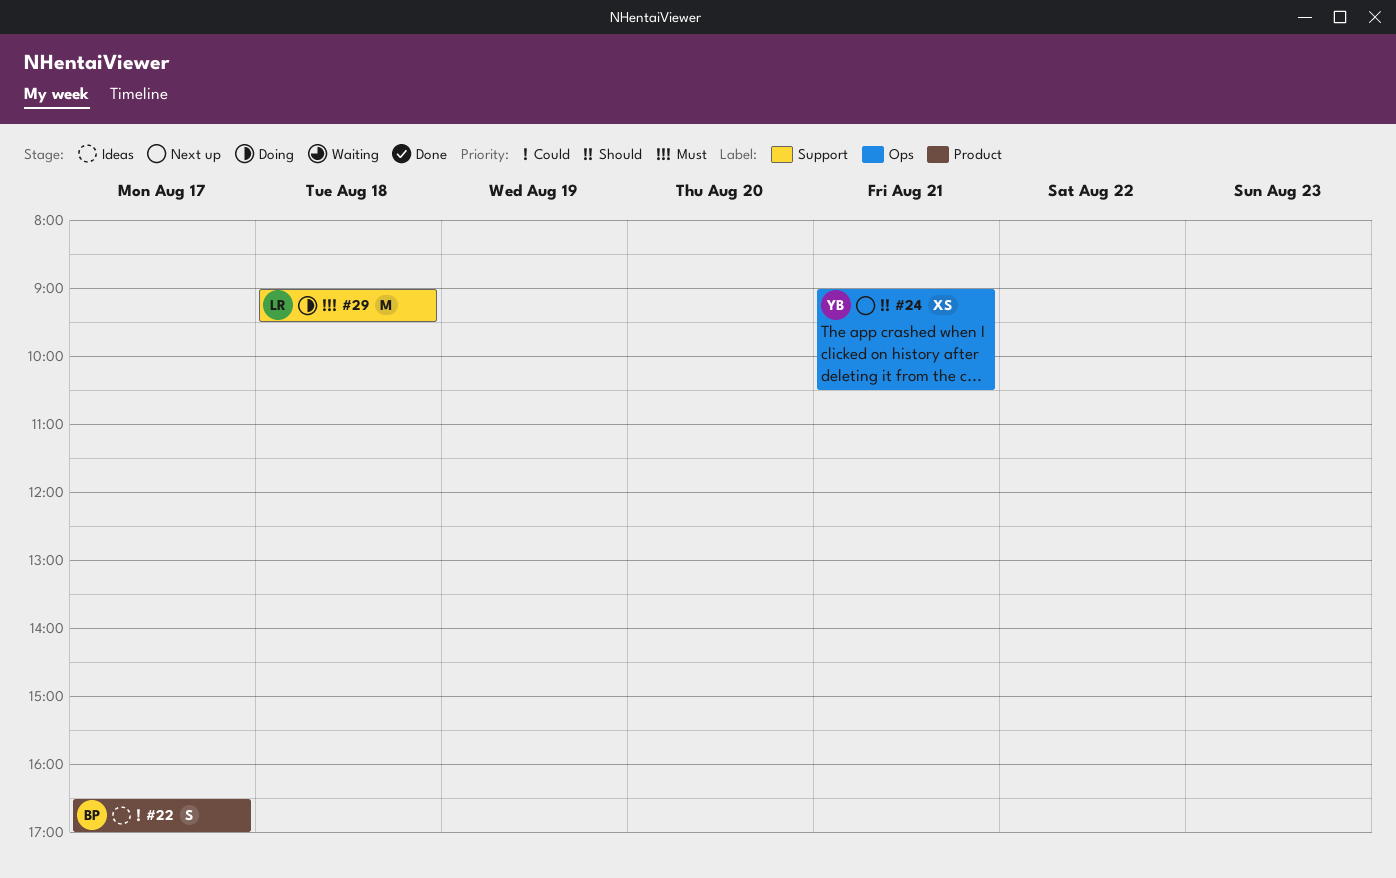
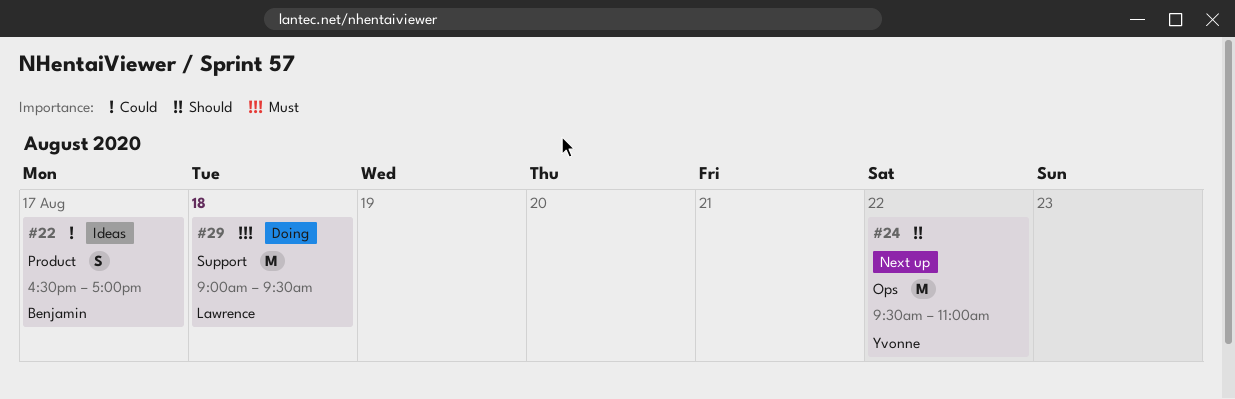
#24, estimate: XS -> M
#24, day: Aug 21 -> Aug 22
#24, begins: 09:00 -> 09:30
#24, ends: 10:30 -> 11:00

